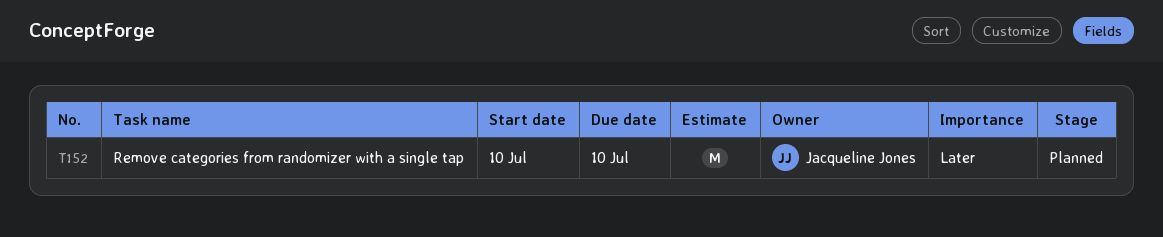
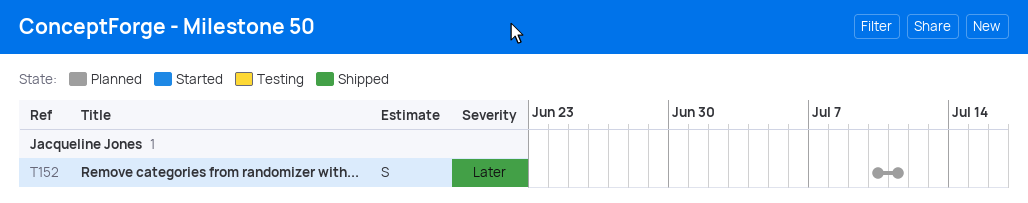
T152, estimate: M -> S
T152, due: Jul 10 -> Jul 11

